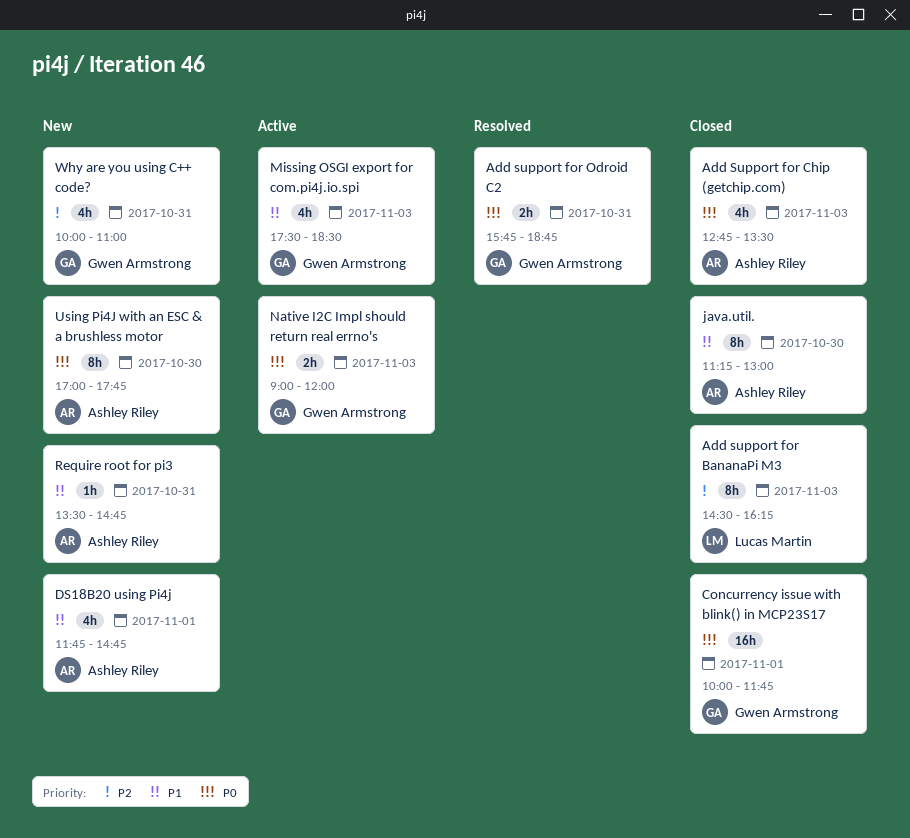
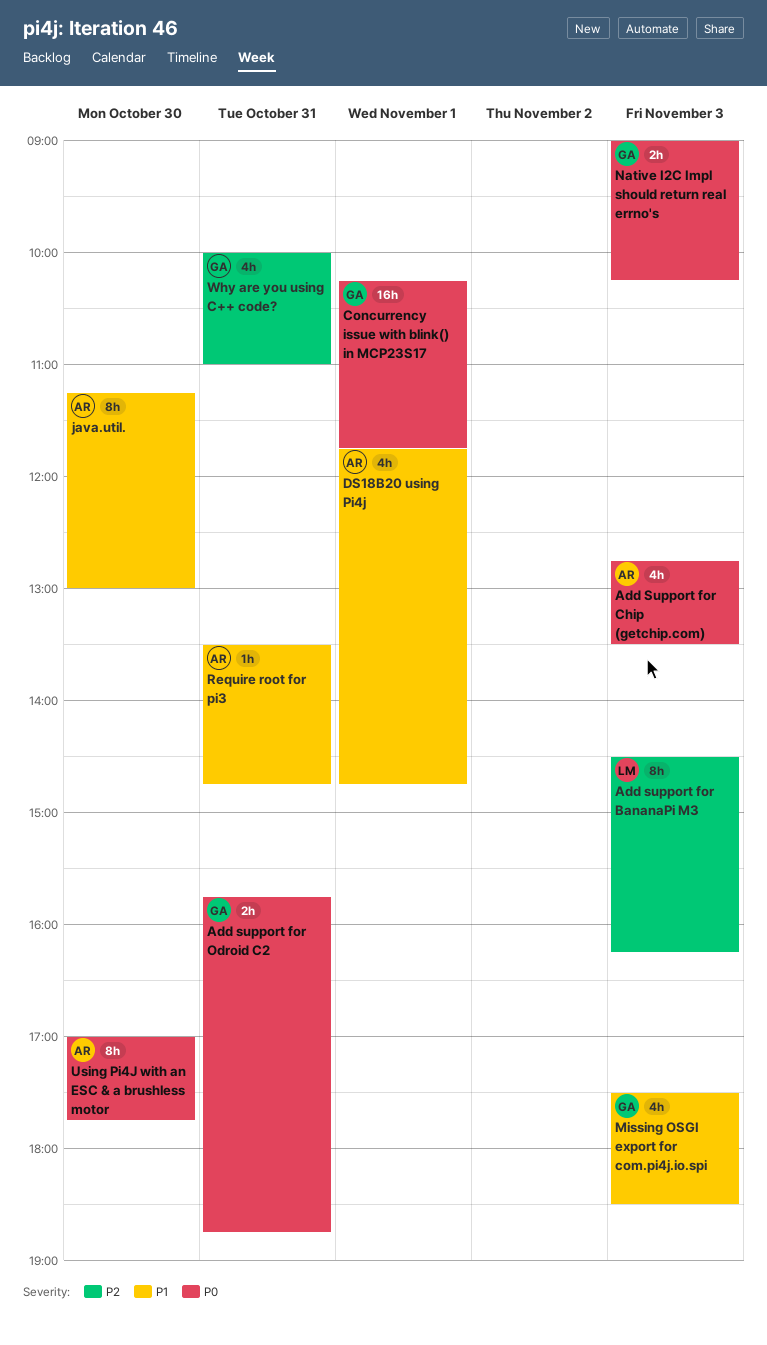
Concurrency issue with blink() in MCP23S17, begins: 10:00 -> 10:15
Native I2C Impl should return real errno's, ends: 12:00 -> 10:15

